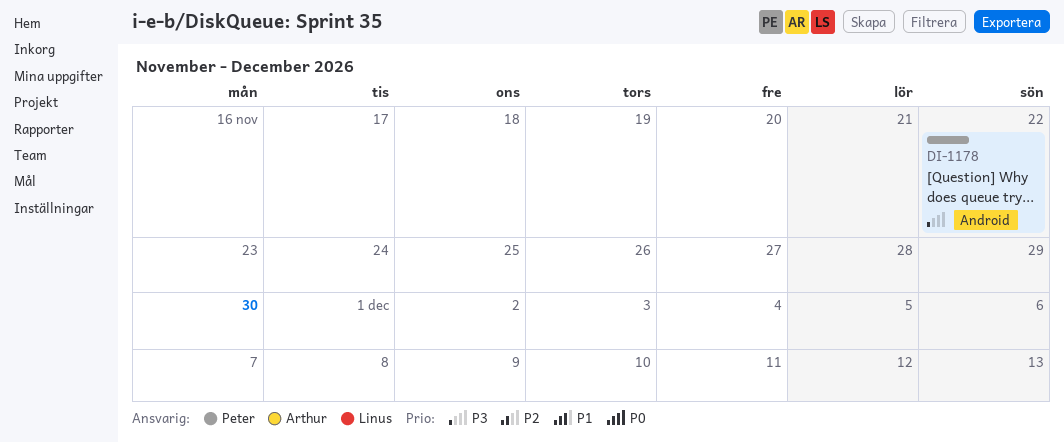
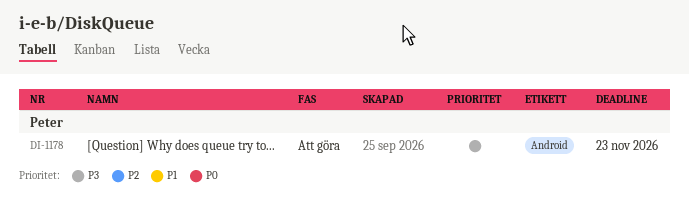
DI-1178, due: Nov 22 -> Nov 23

